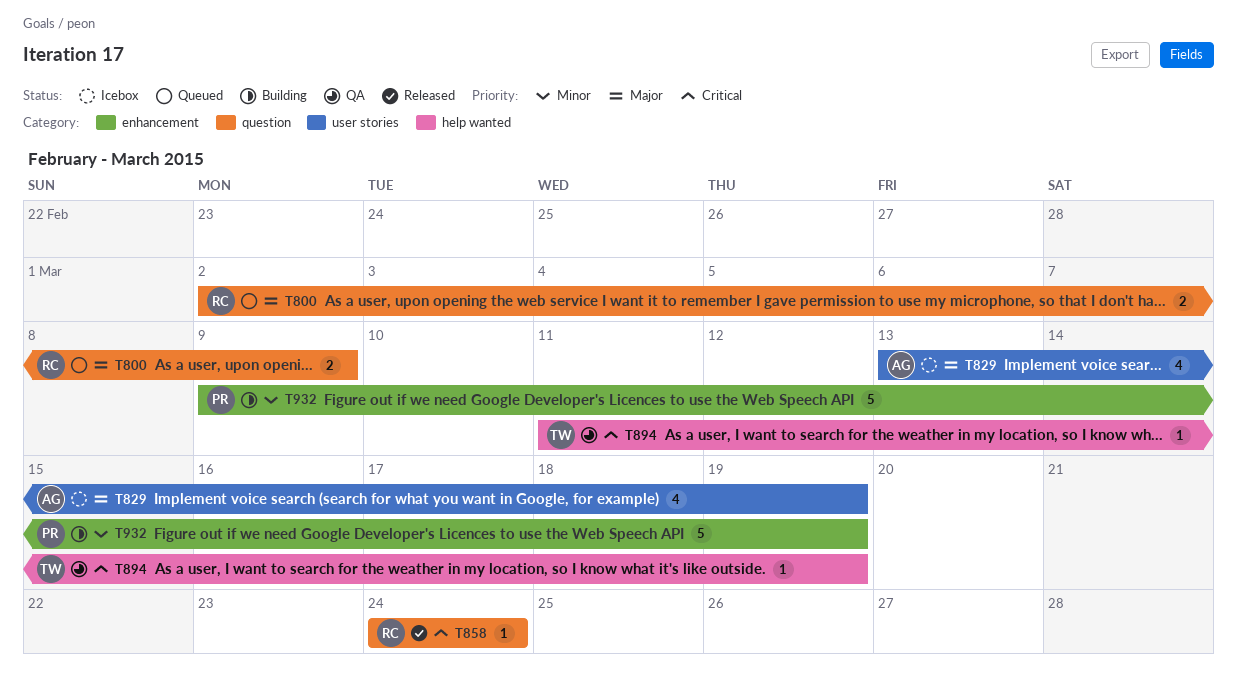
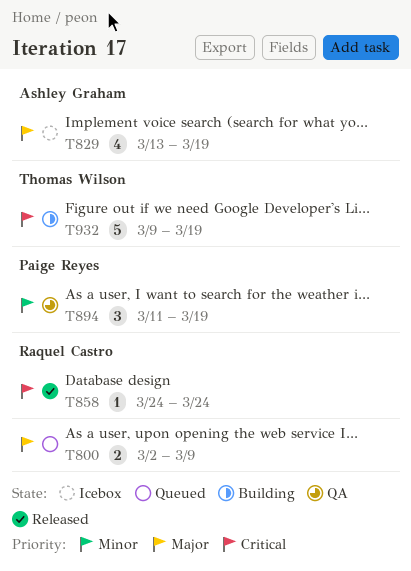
T894, owner: Thomas Wilson -> Paige Reyes
T894, priority: Critical -> Minor
T894, estimate: 1 -> 3
T932, owner: Paige Reyes -> Thomas Wilson
T932, priority: Minor -> Critical

